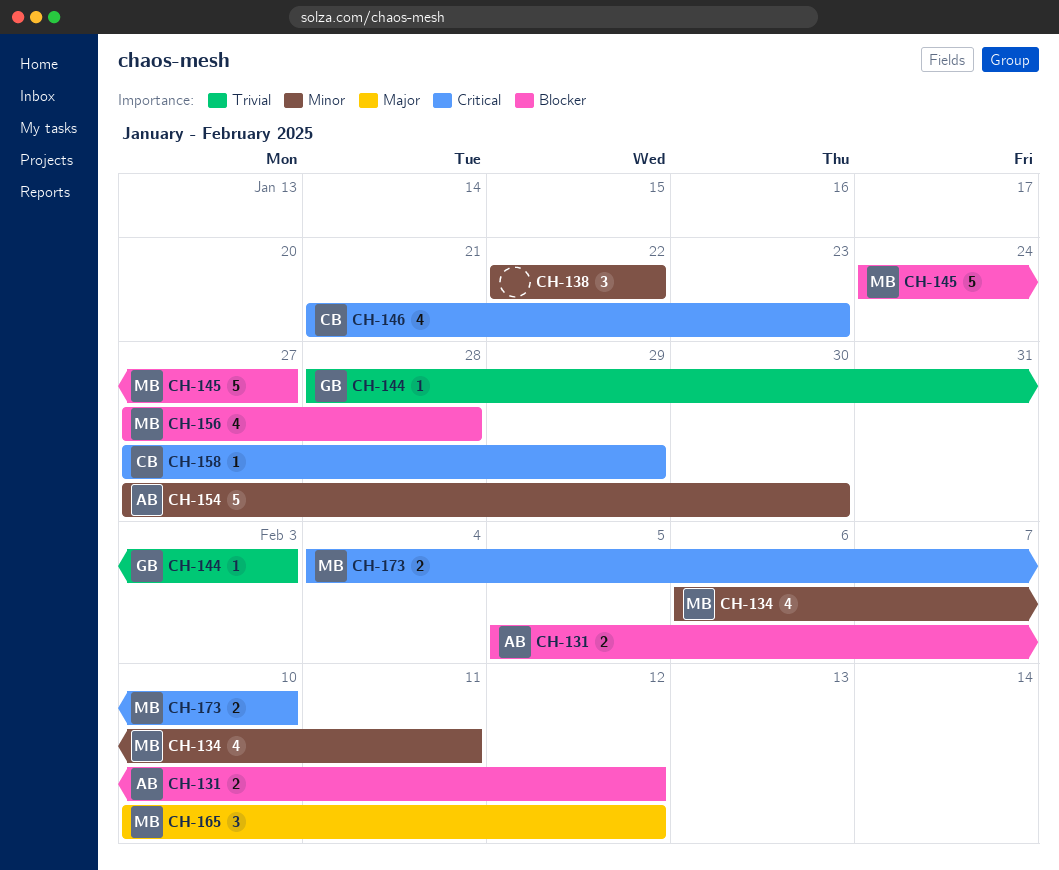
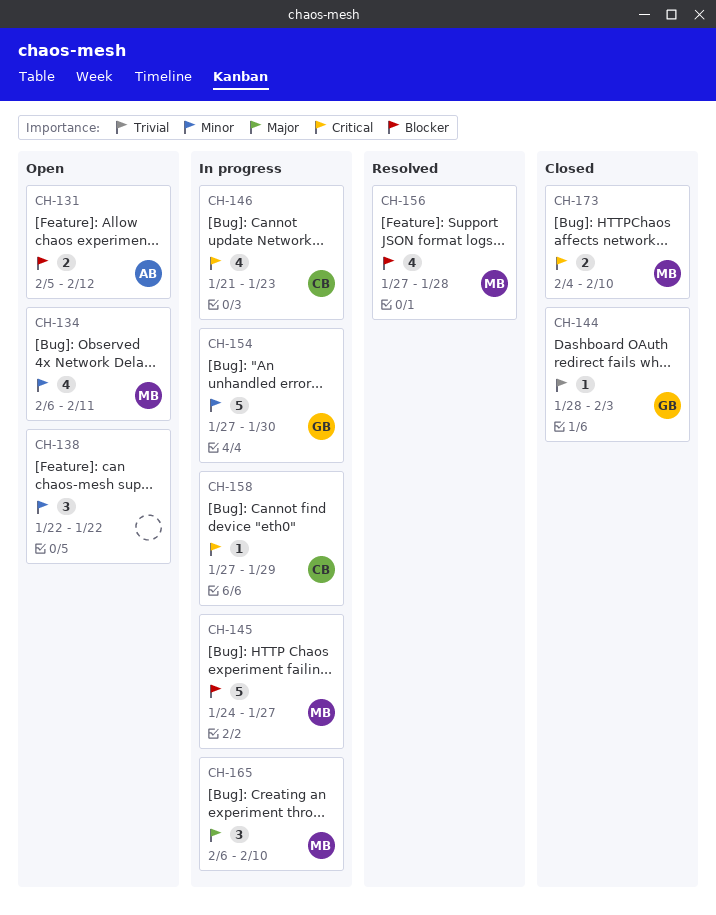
CH-154, owner: AB -> GB
CH-165, start: Feb 10 -> Feb 6
CH-165, due: Feb 12 -> Feb 10

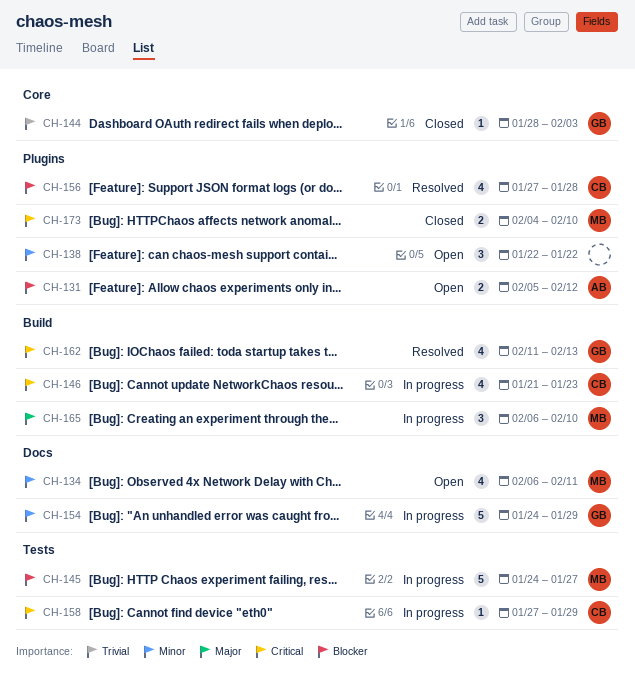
CH-154, start: Jan 27 -> Jan 24
CH-154, due: Jan 30 -> Jan 29
CH-156, owner: MB -> CB
CH-162: none -> present

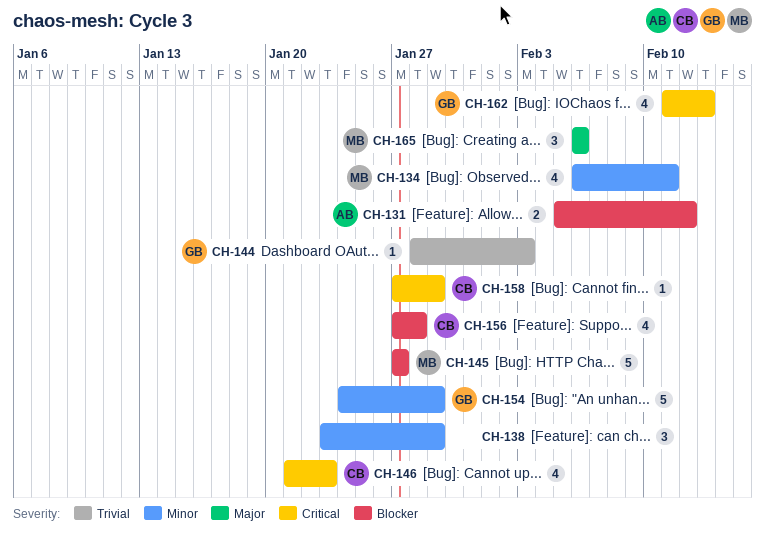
CH-138, start: Jan 22 -> Jan 23
CH-138, due: Jan 22 -> Jan 29
CH-145, start: Jan 24 -> Jan 27
CH-165, due: Feb 10 -> Feb 6
CH-173: present -> none

